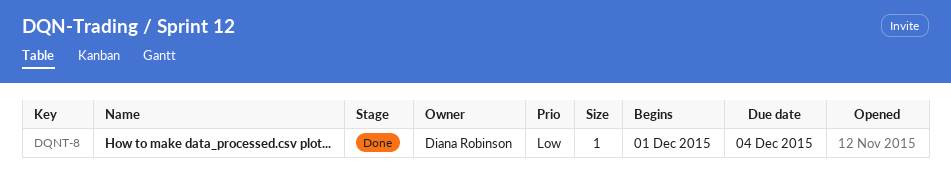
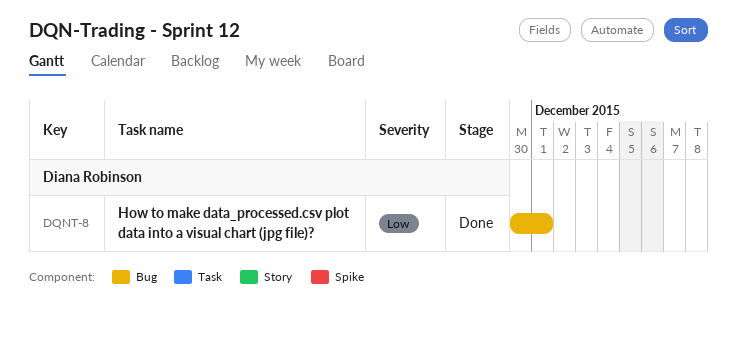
DQNT-8, start: Dec 1 -> Nov 30
DQNT-8, due: Dec 4 -> Dec 1

